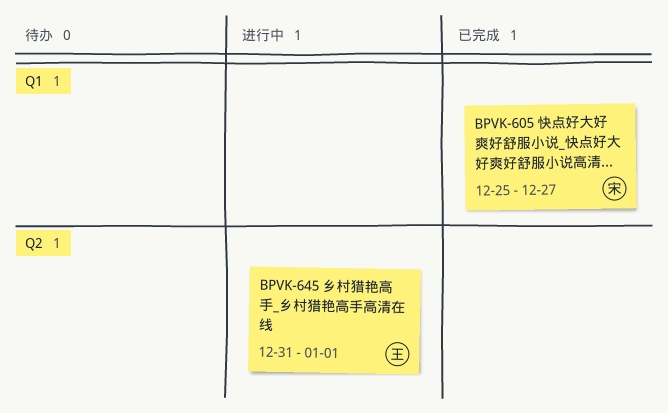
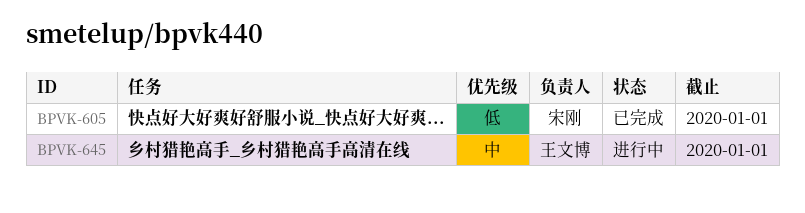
BPVK-605, due: Dec 27 -> Jan 1

